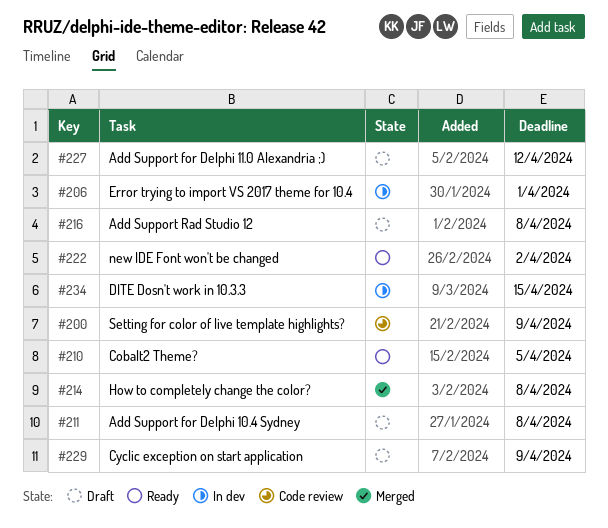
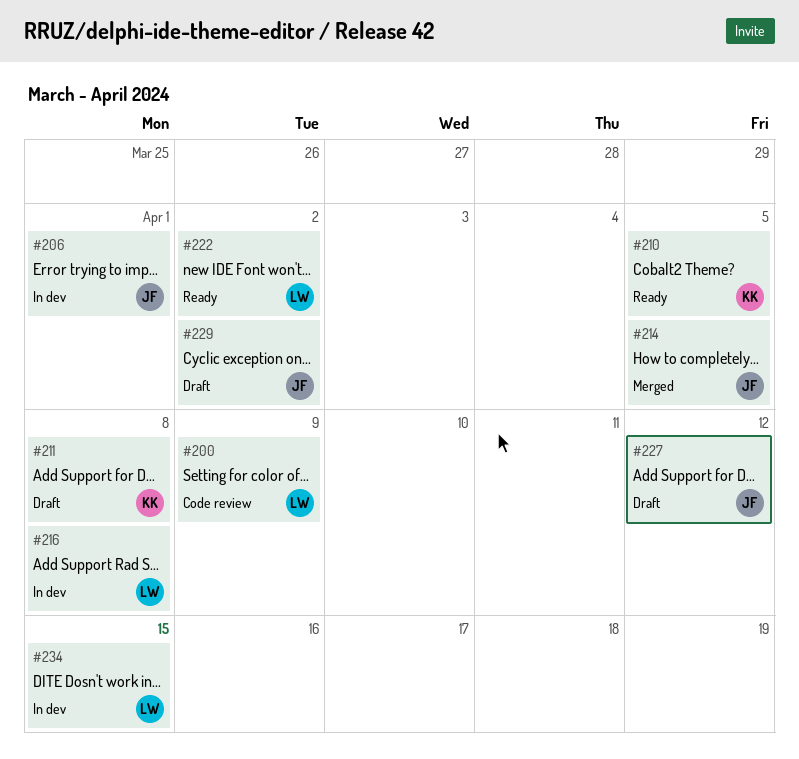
#214, due: Apr 8 -> Apr 5
#216, status: Draft -> In dev
#229, due: Apr 9 -> Apr 2

